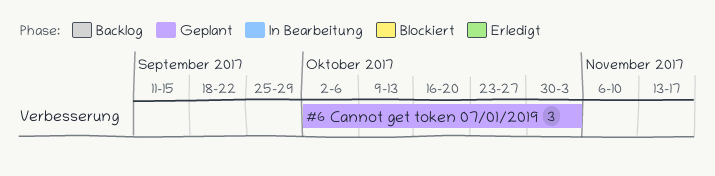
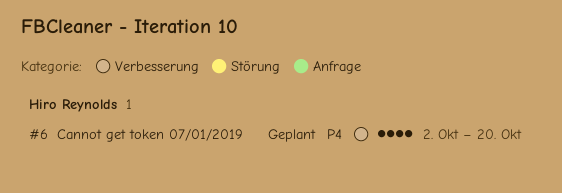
#6, estimate: 3 -> 4
#6, due: Nov 3 -> Oct 20

